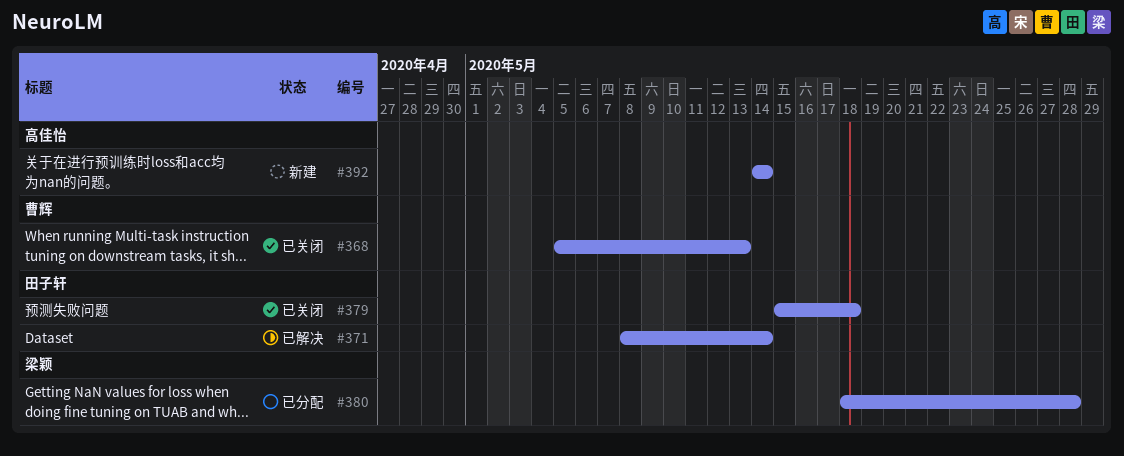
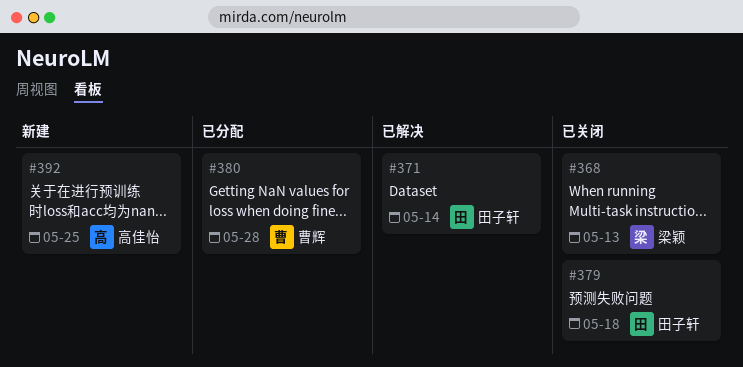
#368, owner: 曹辉 -> 梁颖
#380, owner: 梁颖 -> 曹辉
#392, due: May 14 -> May 25

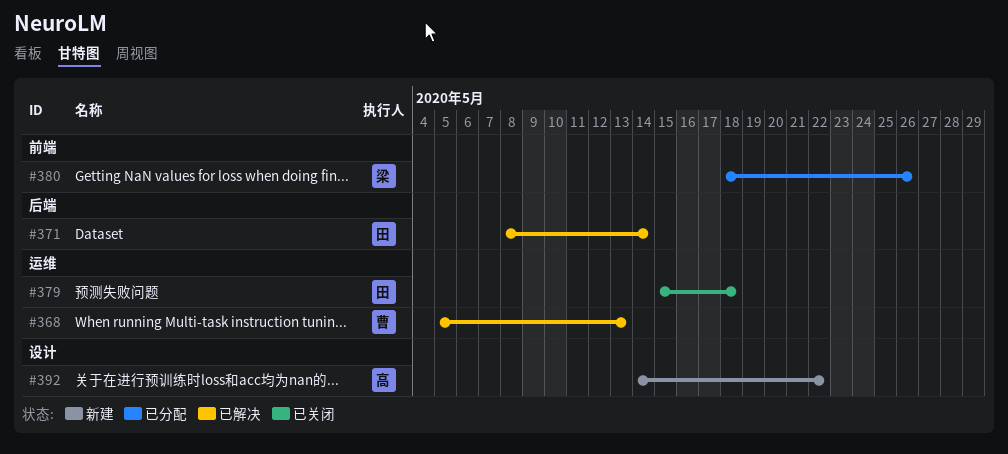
#368, status: 已关闭 -> 已解决
#368, owner: 梁颖 -> 曹辉
#380, owner: 曹辉 -> 梁颖
#380, due: May 28 -> May 26
#392, due: May 25 -> May 22

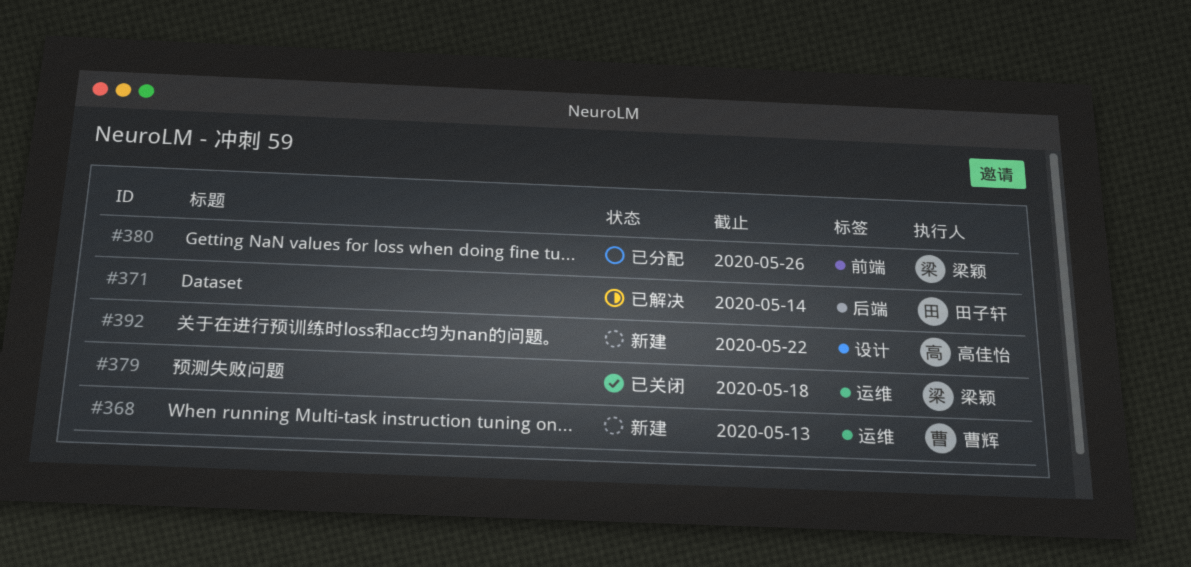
#368, status: 已解决 -> 新建
#379, owner: 田子轩 -> 梁颖

